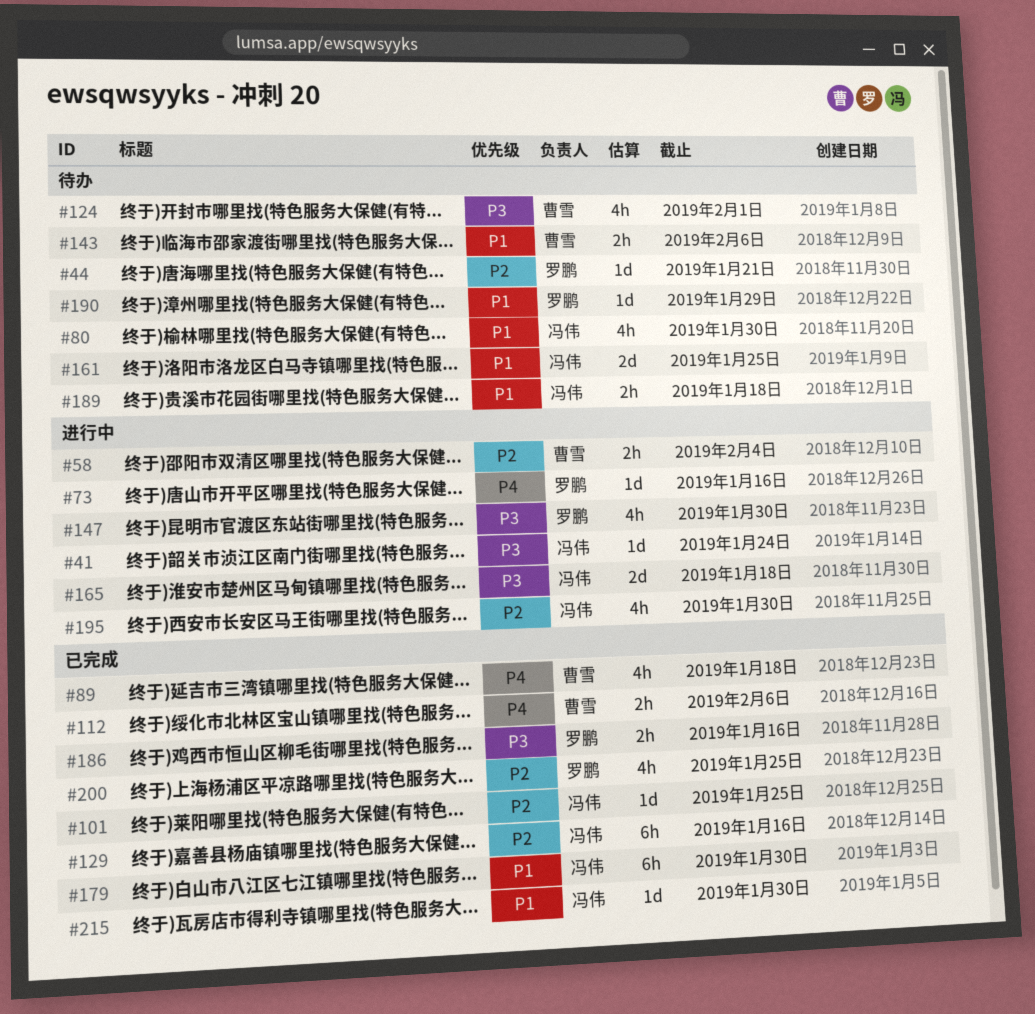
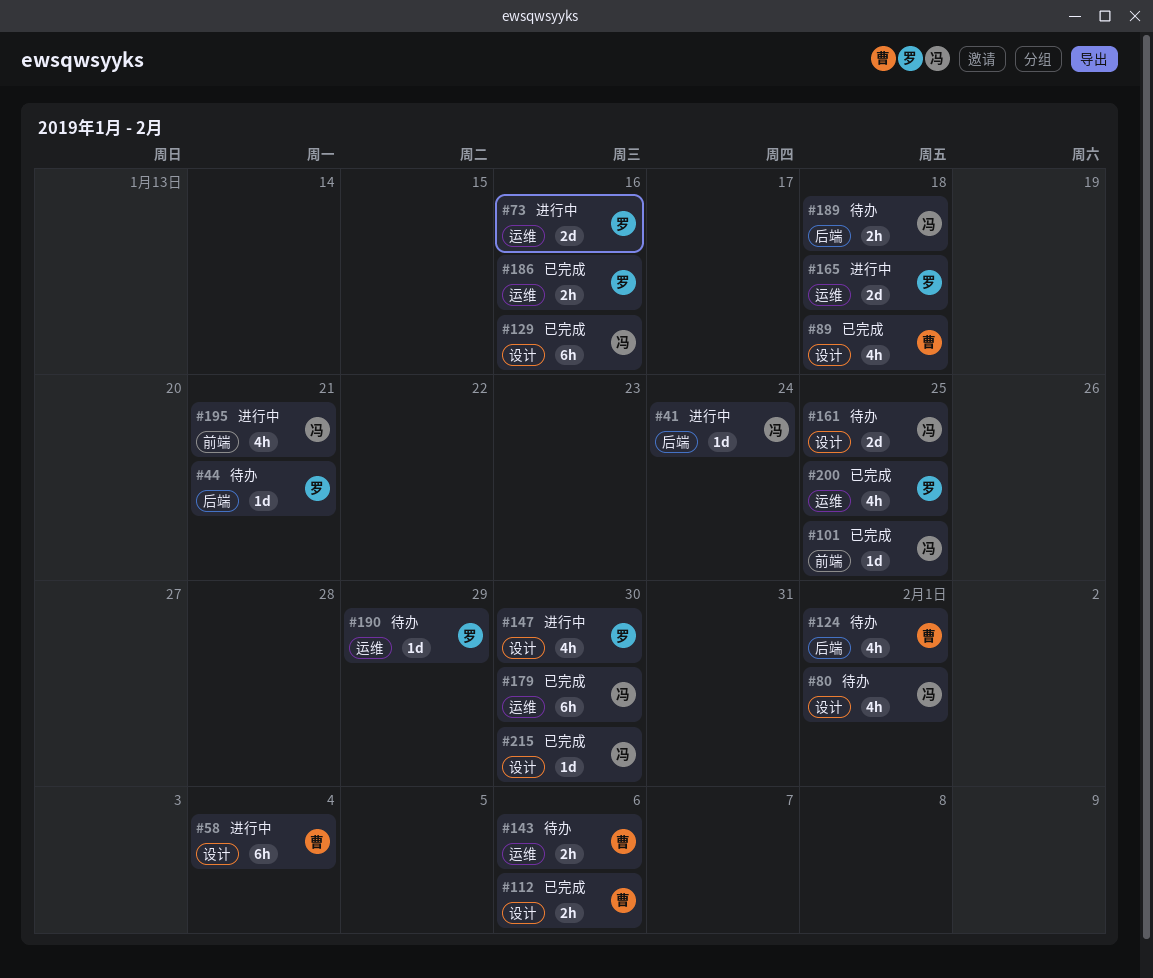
#58, estimate: 2h -> 6h
#73, estimate: 1d -> 2d
#80, due: Jan 30 -> Feb 1
#165, owner: 冯伟 -> 罗鹏
#195, due: Jan 30 -> Jan 21

